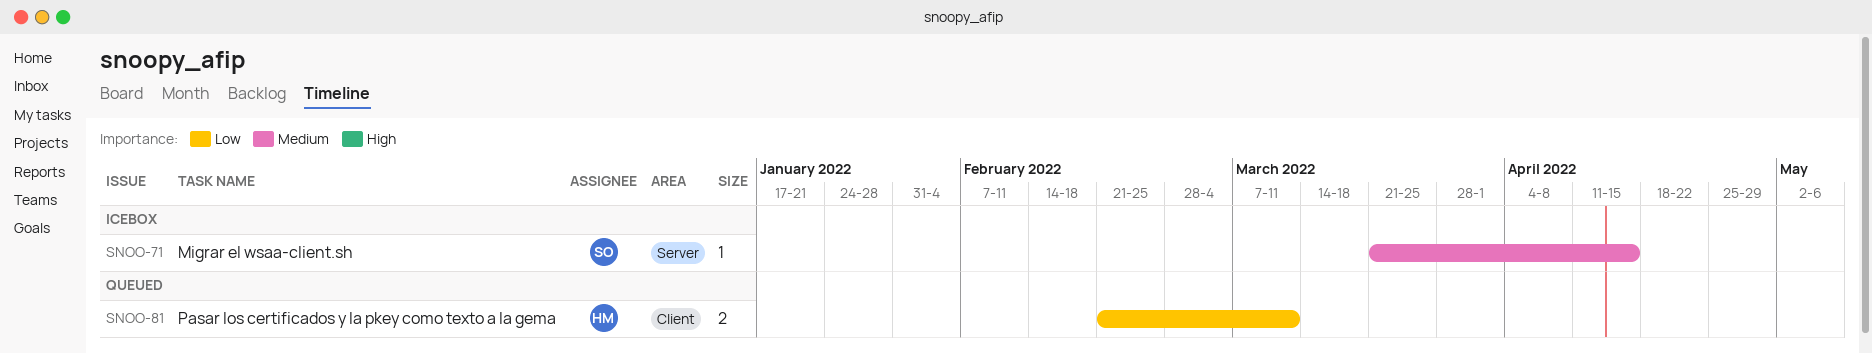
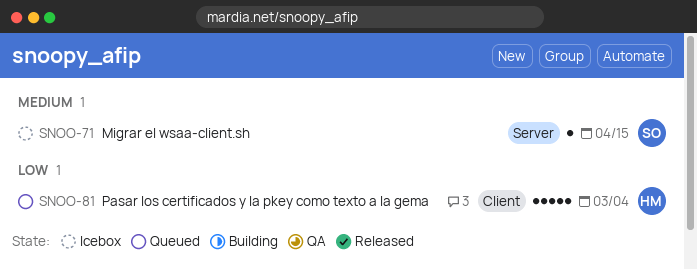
SNOO-81, estimate: 2 -> 5
SNOO-81, due: Mar 11 -> Mar 4

